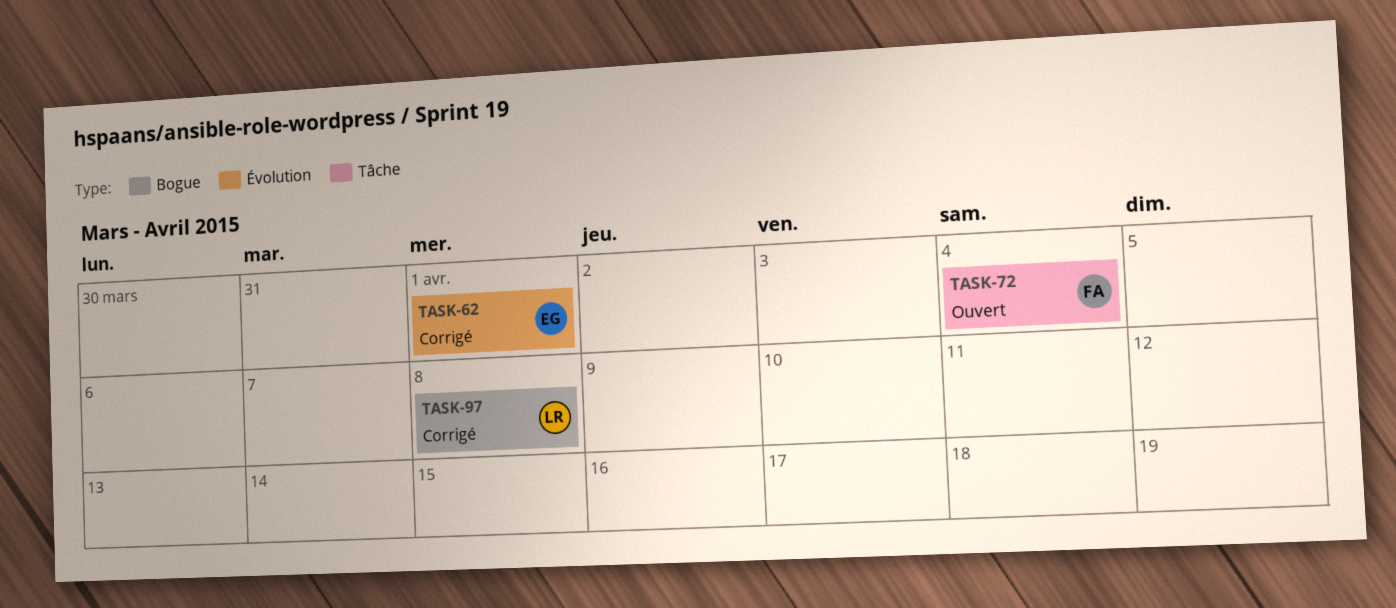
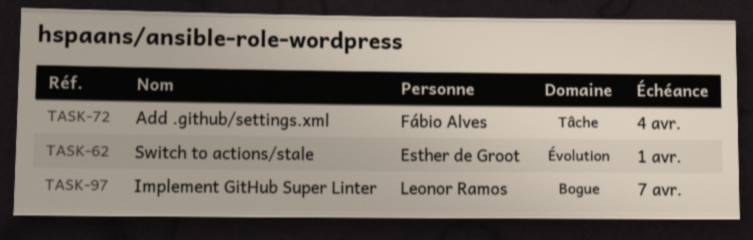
TASK-97, due: Apr 8 -> Apr 7

